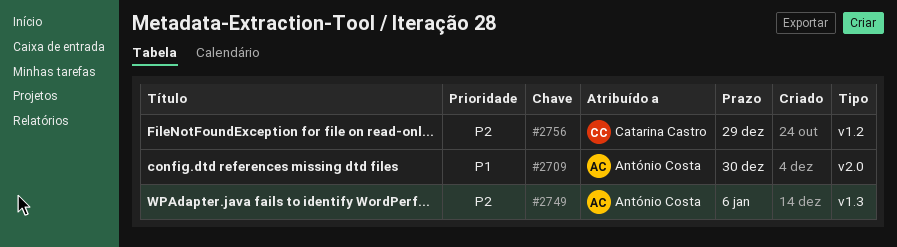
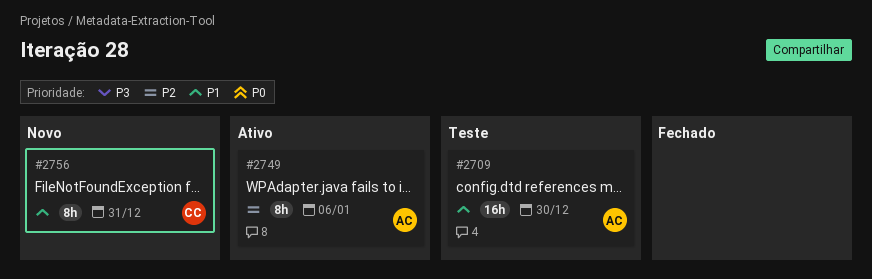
#2756, priority: P2 -> P1
#2756, due: Dec 29 -> Dec 31

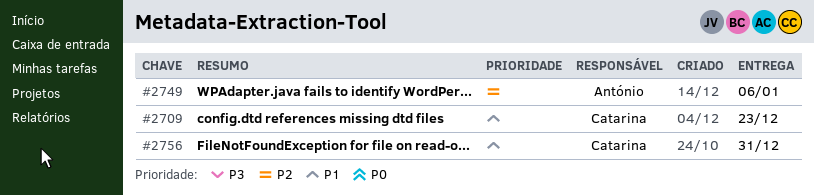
#2709, owner: António -> Catarina
#2709, due: Dec 30 -> Dec 23

